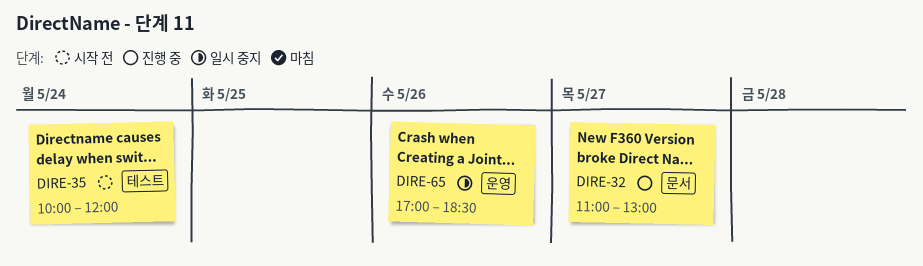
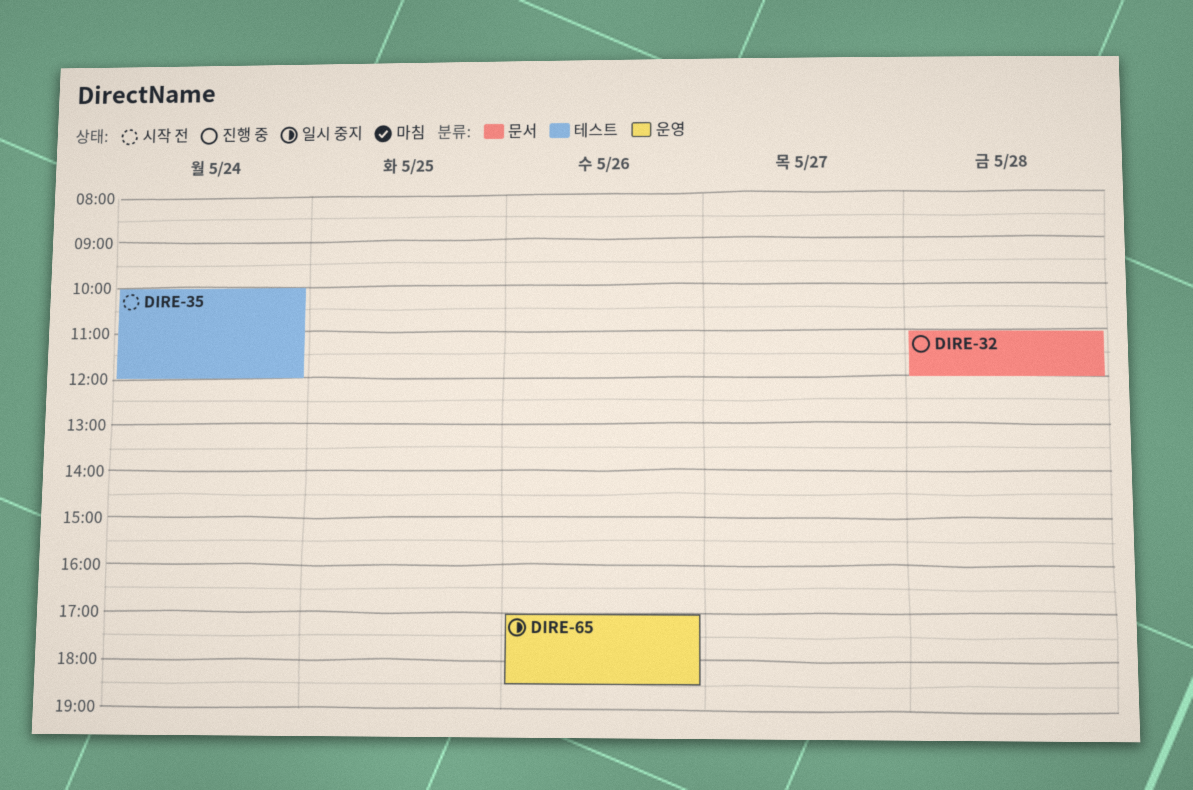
DIRE-32, day: May 27 -> May 28
DIRE-32, ends: 13:00 -> 12:00

